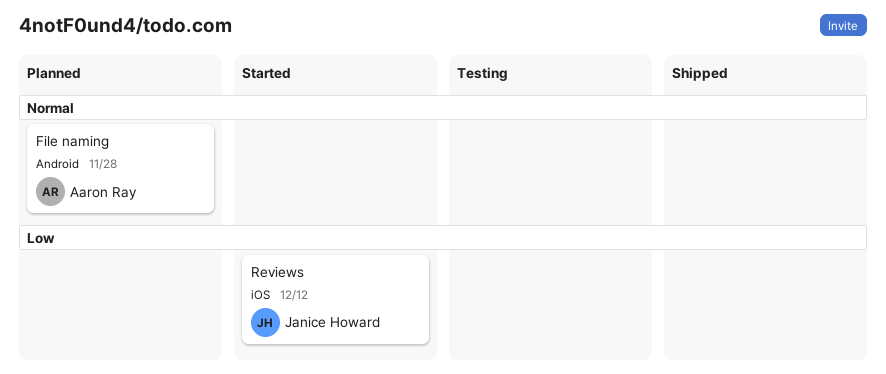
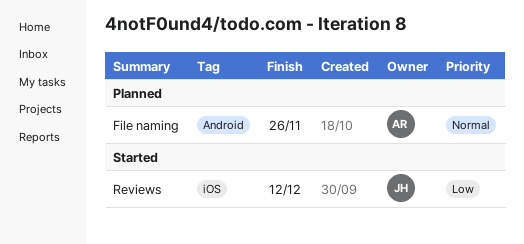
File naming, due: Nov 28 -> Nov 26

